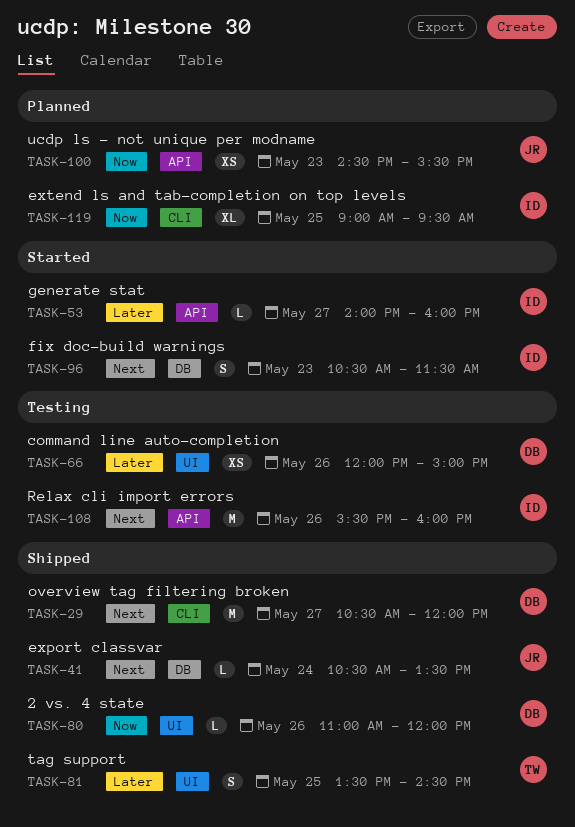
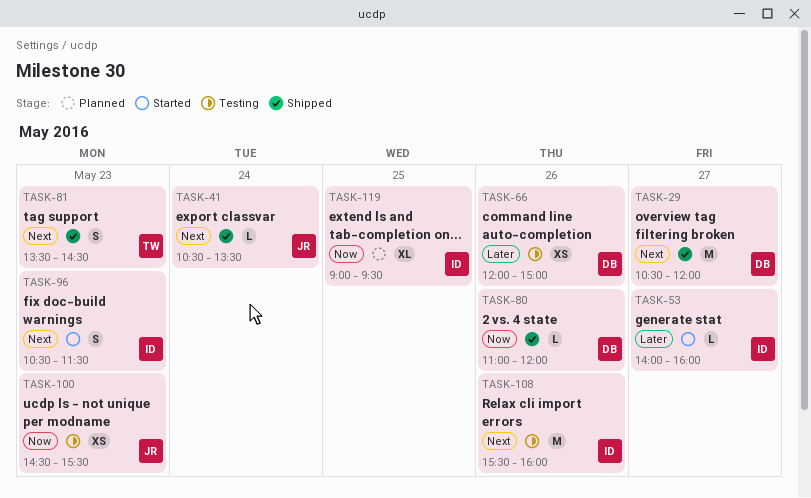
TASK-81, priority: Later -> Next
TASK-81, day: May 25 -> May 23
TASK-100, status: Planned -> Testing

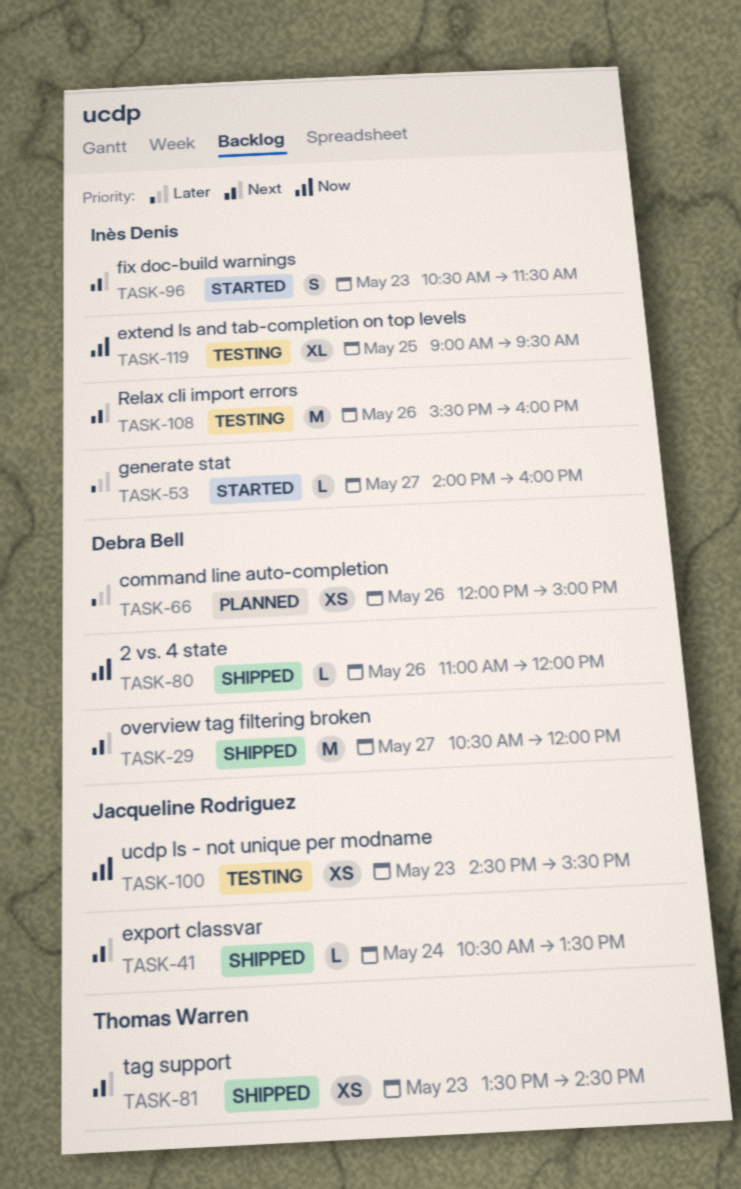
TASK-66, status: Testing -> Planned
TASK-81, estimate: S -> XS
TASK-119, status: Planned -> Testing

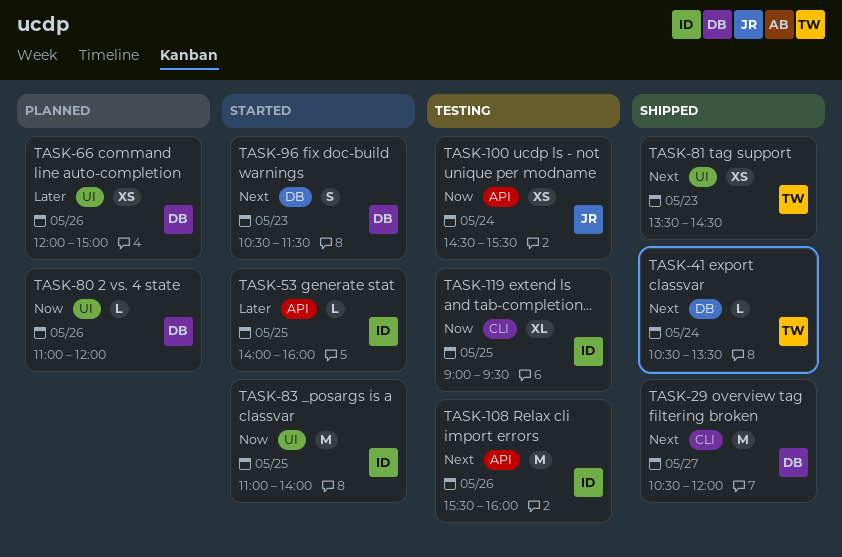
TASK-41, owner: Jacqueline Rodriguez -> Thomas Warren
TASK-53, day: May 27 -> May 25
TASK-80, status: Shipped -> Planned
TASK-83: none -> present
TASK-96, owner: Inès Denis -> Debra Bell
TASK-100, day: May 23 -> May 24

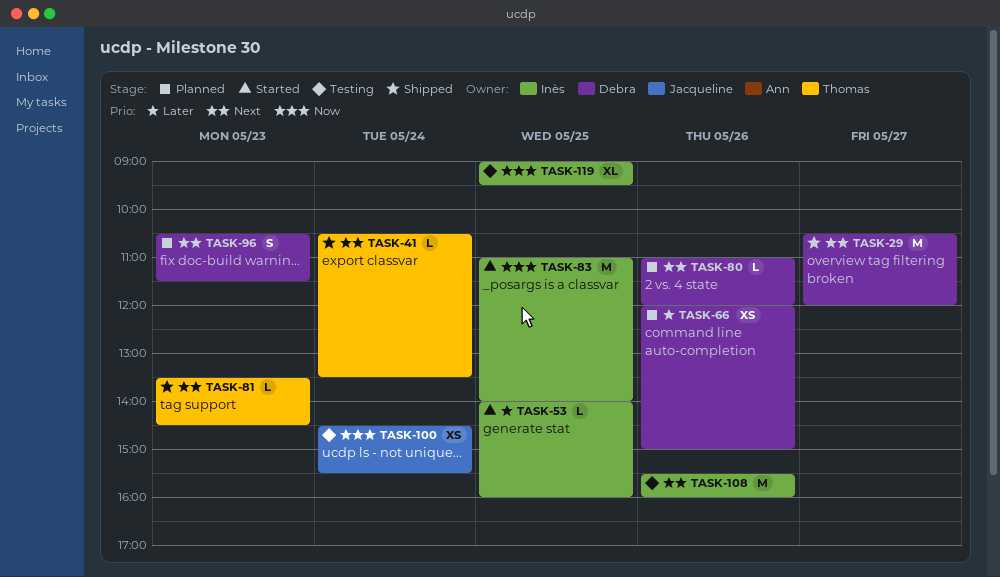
TASK-80, priority: Now -> Next
TASK-81, estimate: XS -> L
TASK-96, status: Started -> Planned

